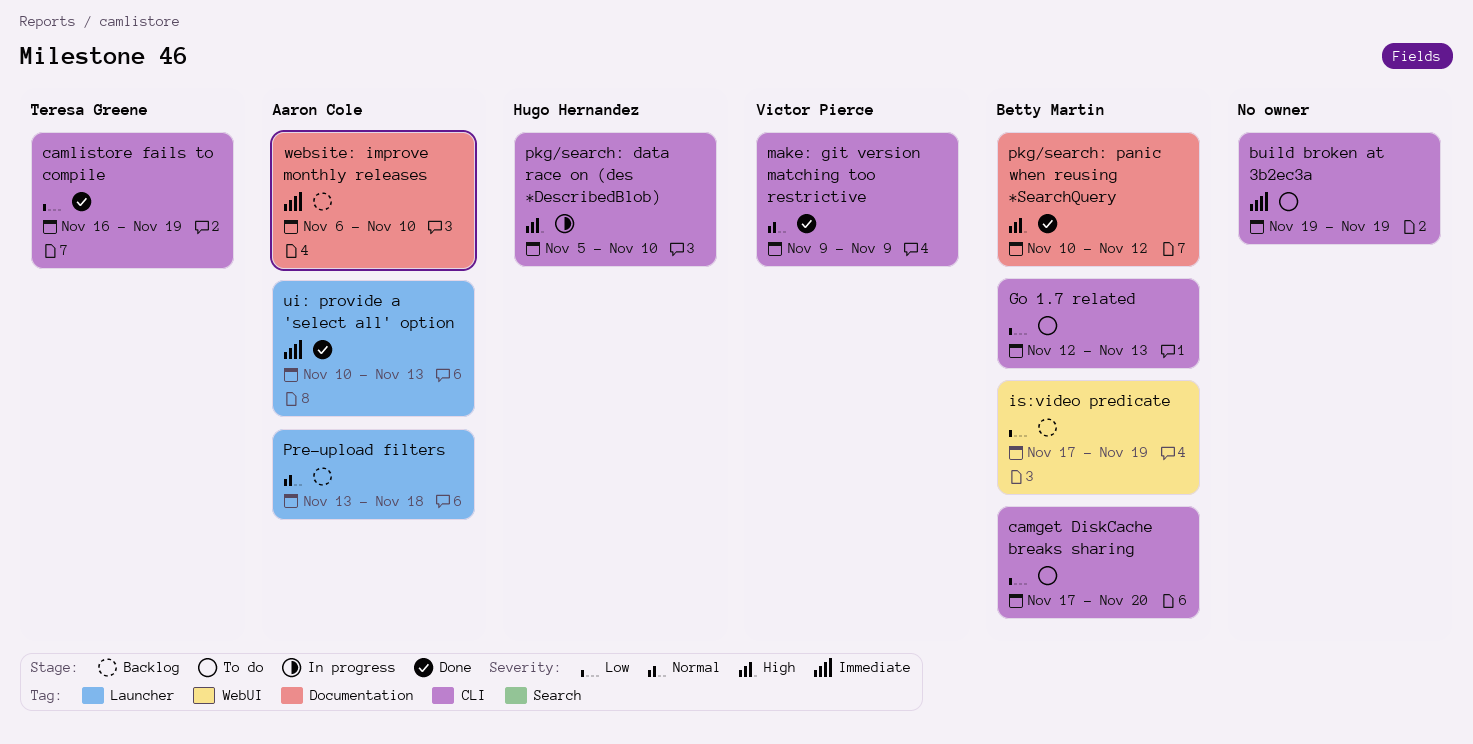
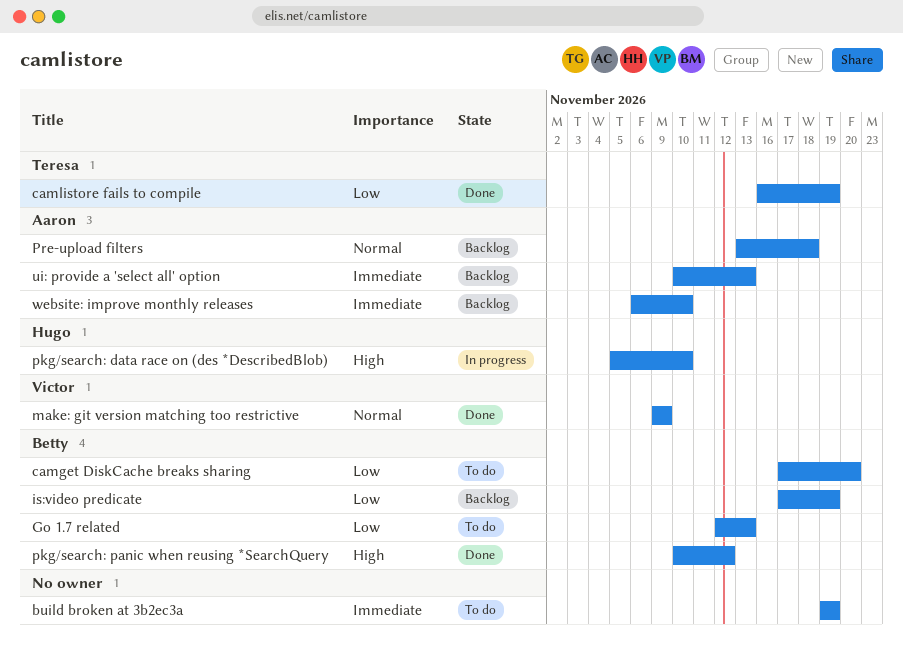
ui: provide a 'select all' option, status: Done -> Backlog

